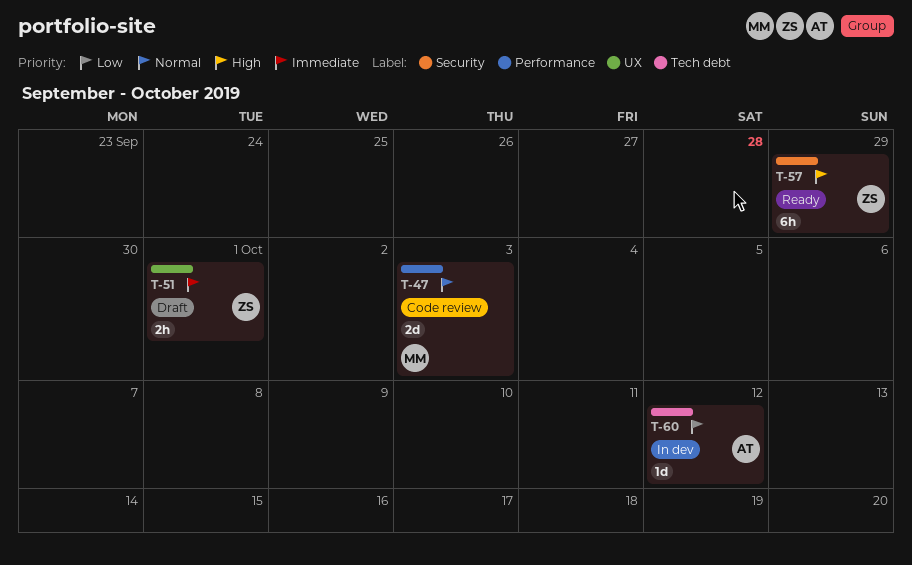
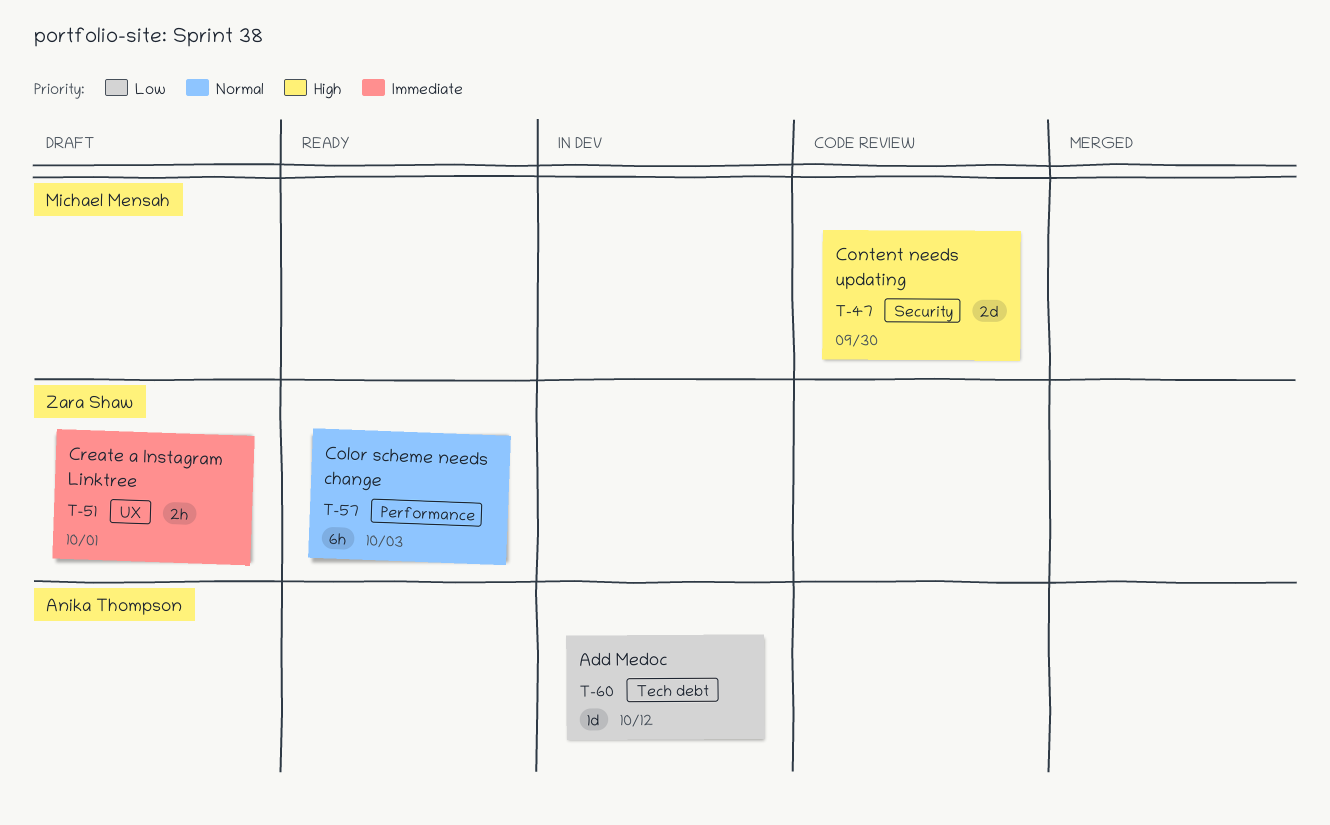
T-47, priority: Normal -> High
T-47, label: Performance -> Security
T-47, due: Oct 3 -> Sep 30
T-57, priority: High -> Normal
T-57, label: Security -> Performance
T-57, due: Sep 29 -> Oct 3

